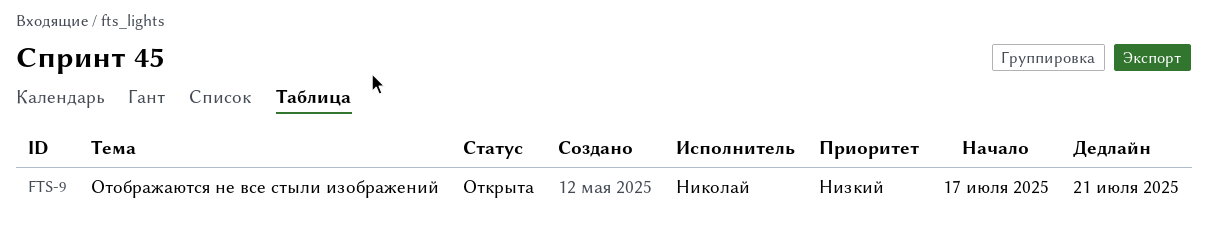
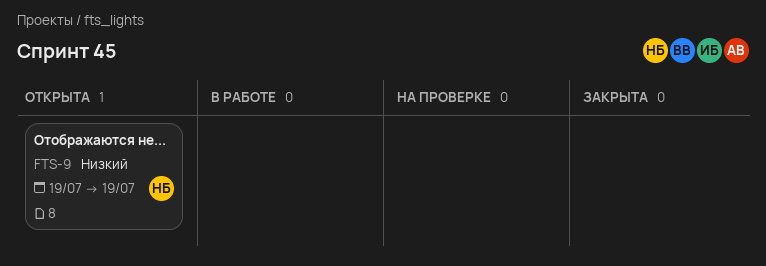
FTS-9, start: Jul 17 -> Jul 19
FTS-9, due: Jul 21 -> Jul 19

